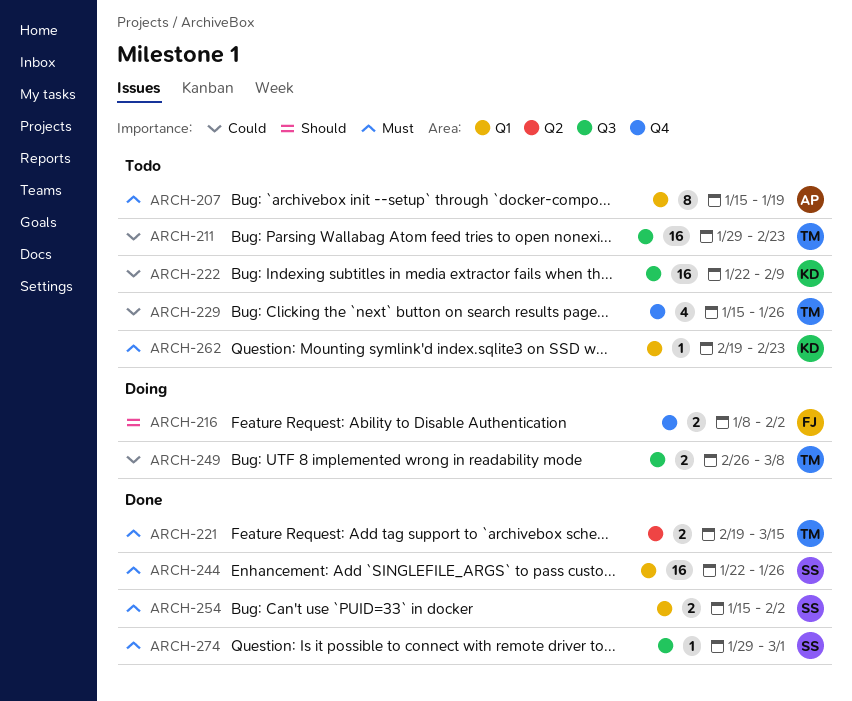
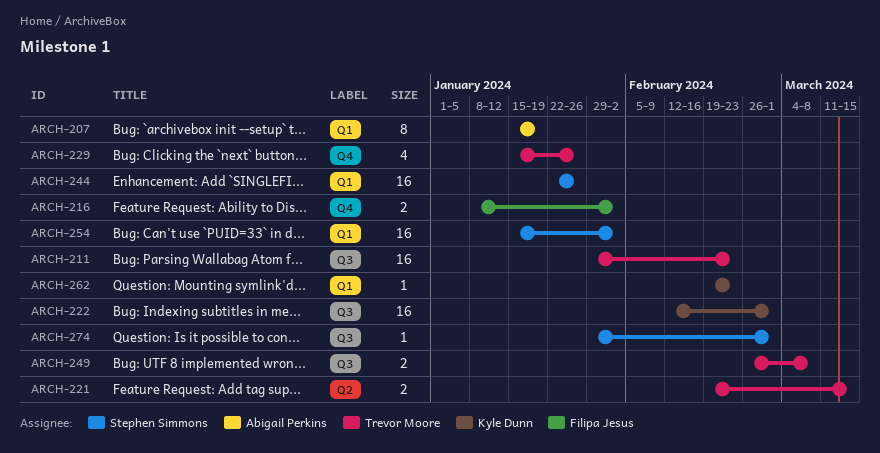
ARCH-222, start: Jan 22 -> Feb 12
ARCH-222, due: Feb 9 -> Mar 1
ARCH-254, estimate: 2 -> 16

